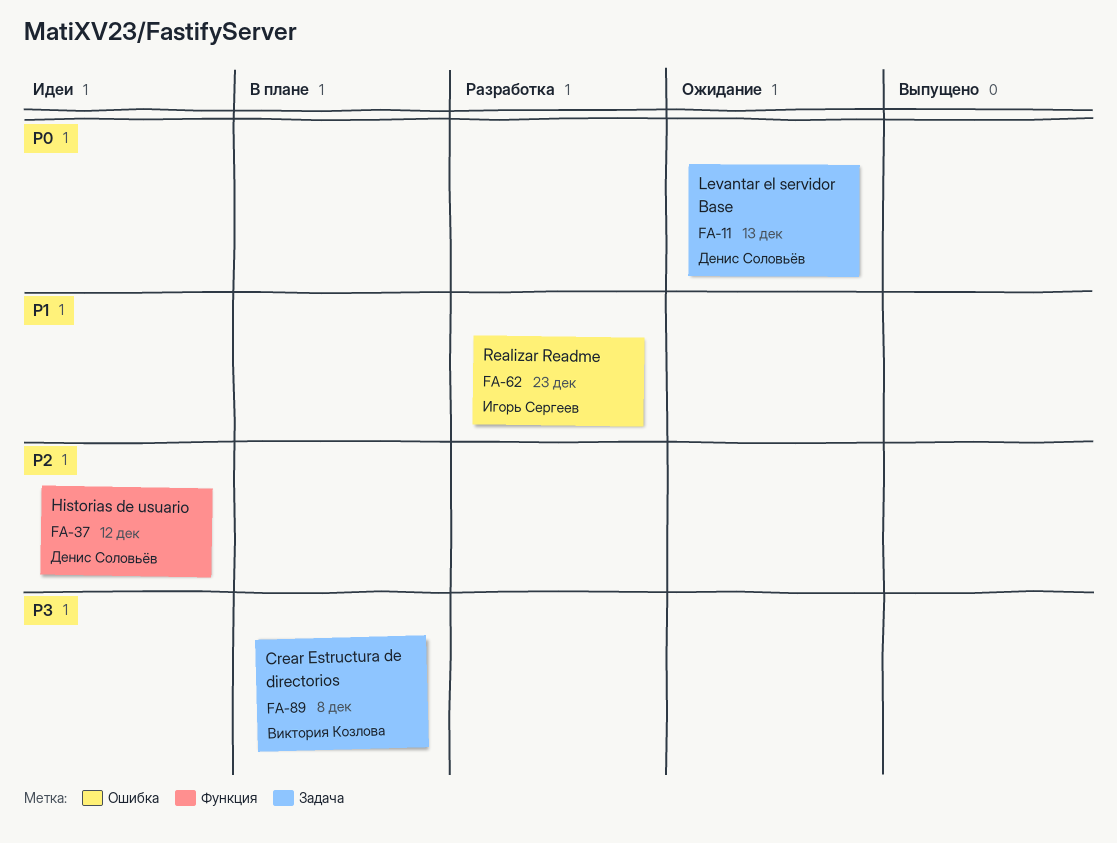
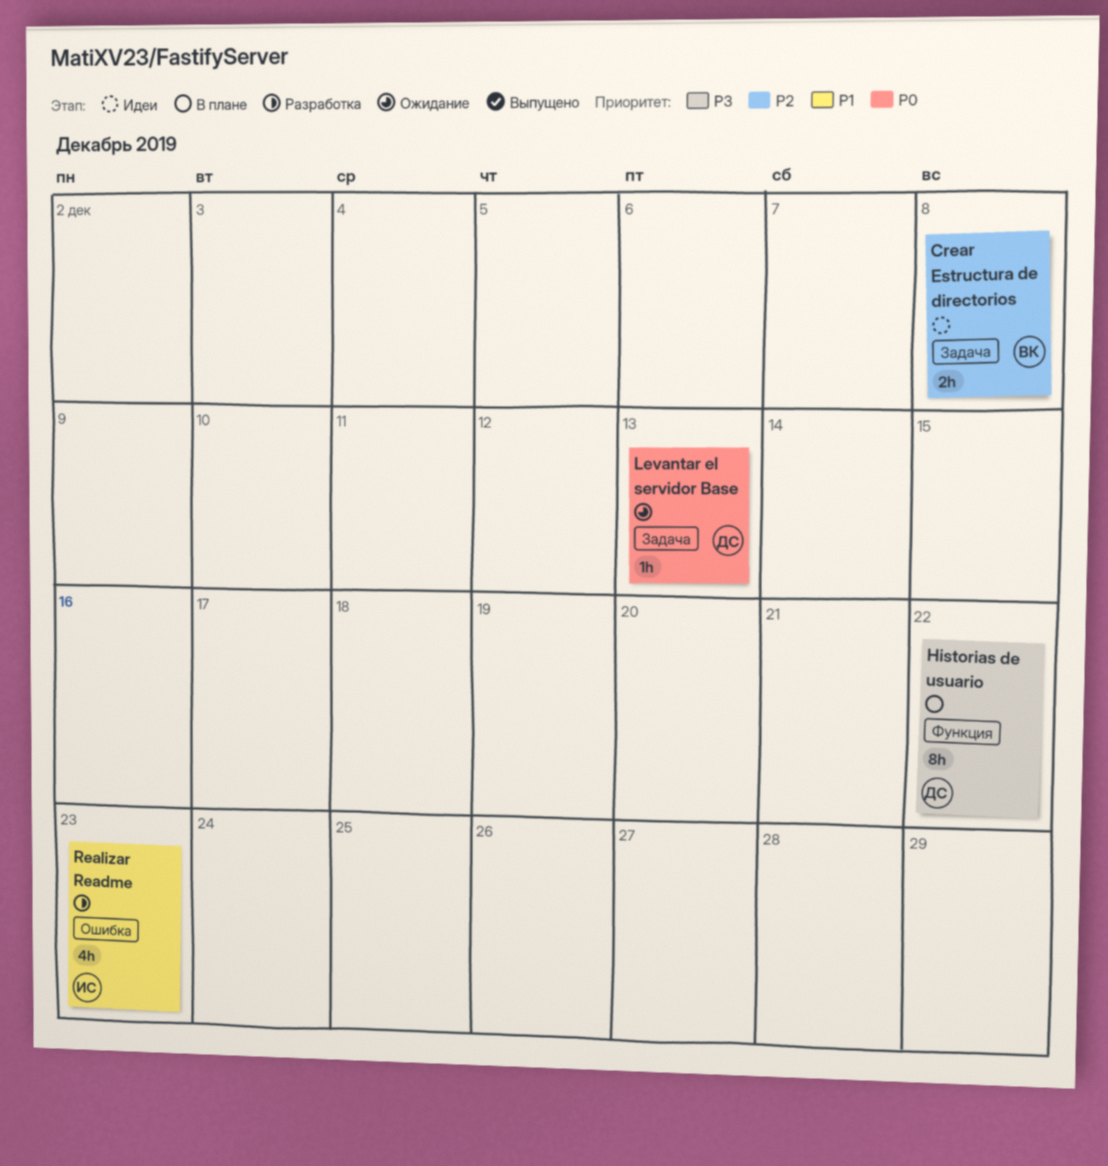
Crear Estructura de directorios, status: В плане -> Идеи
Crear Estructura de directorios, priority: P3 -> P2
Historias de usuario, status: Идеи -> В плане
Historias de usuario, priority: P2 -> P3
Historias de usuario, due: Dec 12 -> Dec 22

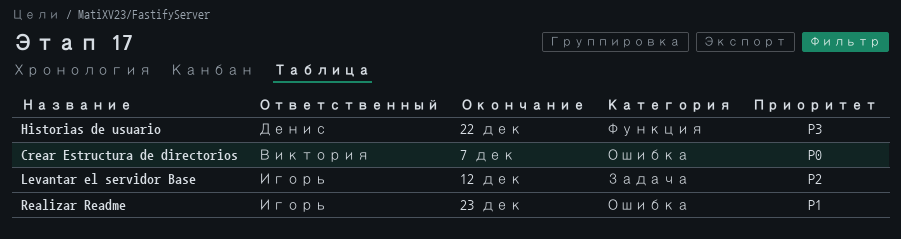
Crear Estructura de directorios, priority: P2 -> P0
Crear Estructura de directorios, label: Задача -> Ошибка
Crear Estructura de directorios, due: Dec 8 -> Dec 7
Levantar el servidor Base, owner: Денис -> Игорь
Levantar el servidor Base, priority: P0 -> P2
Levantar el servidor Base, due: Dec 13 -> Dec 12

